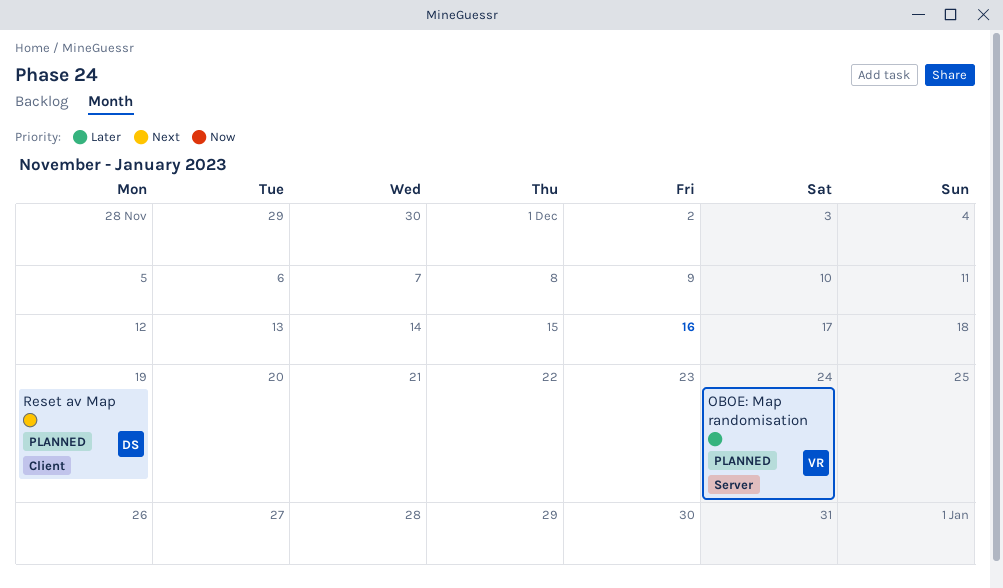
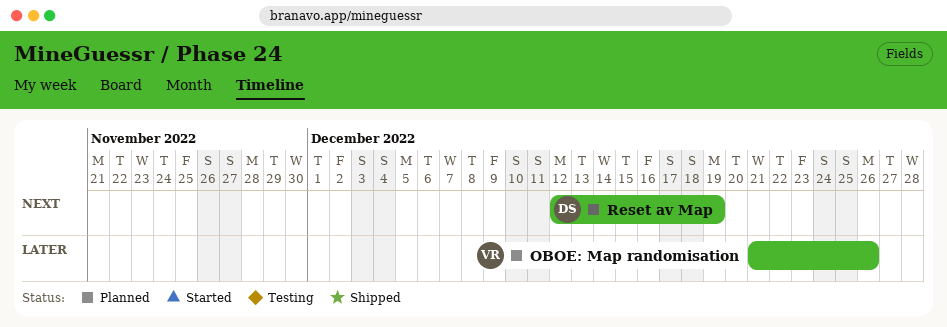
OBOE: Map randomisation, due: Dec 24 -> Dec 26

